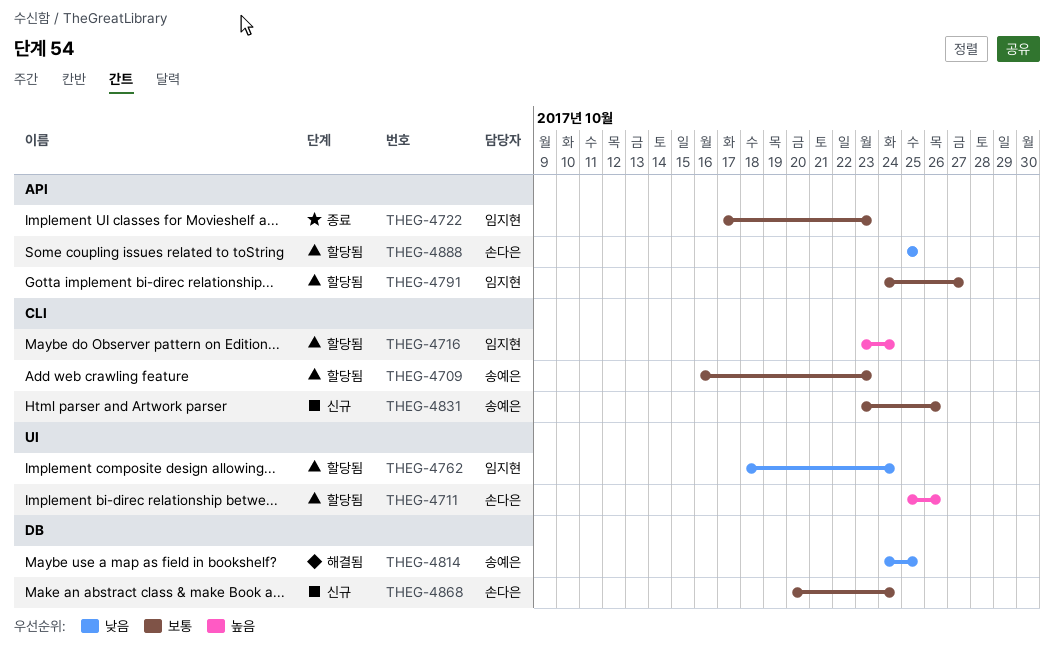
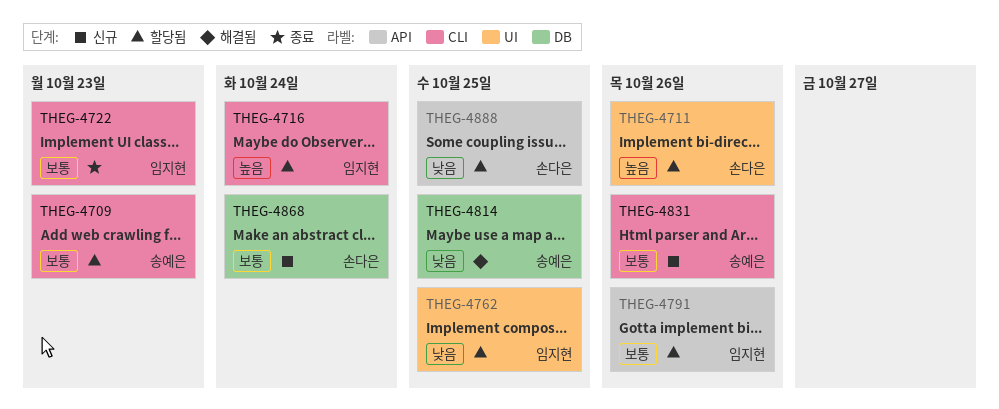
THEG-4722, label: API -> CLI
THEG-4762, due: Oct 24 -> Oct 25
THEG-4791, due: Oct 27 -> Oct 26

